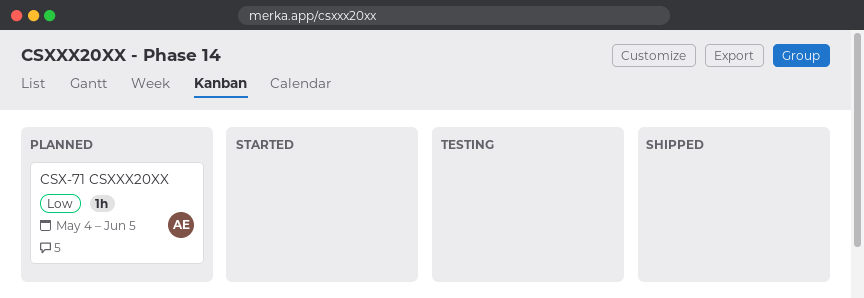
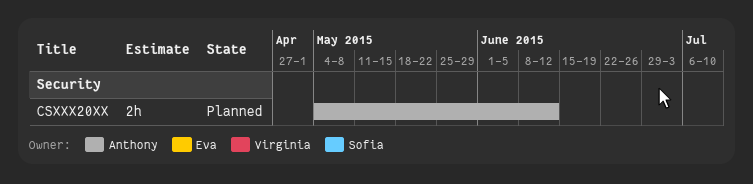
CSXXX20XX, estimate: 1h -> 2h
CSXXX20XX, due: Jun 5 -> Jun 12

